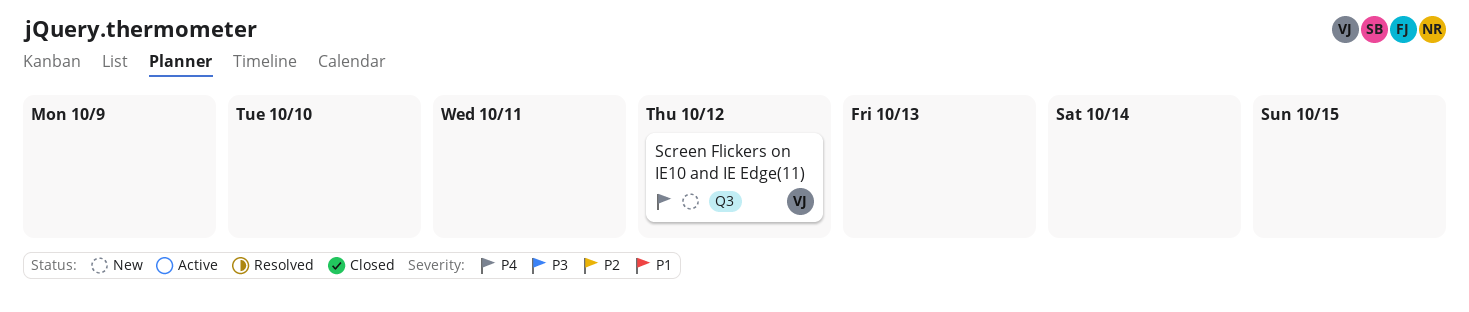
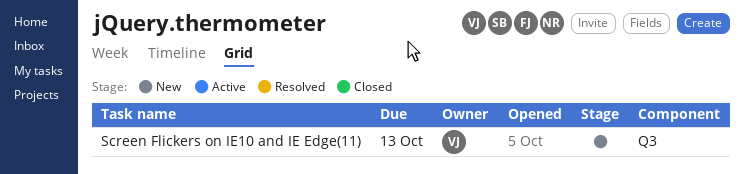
Screen Flickers on IE10 and IE Edge(11), due: Oct 12 -> Oct 13

